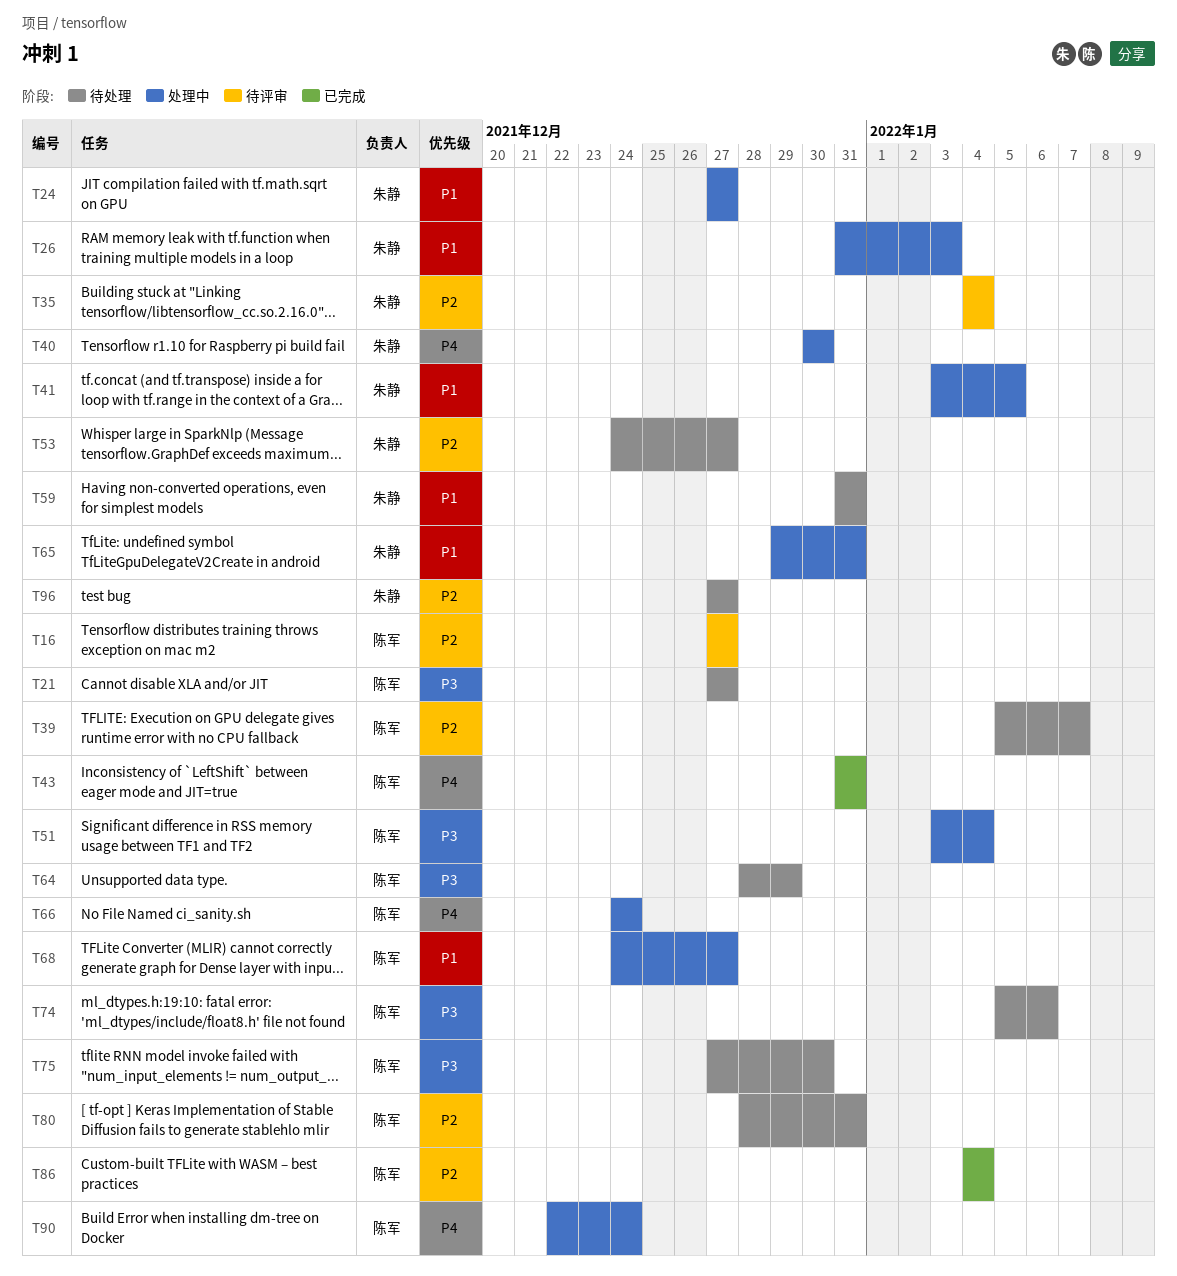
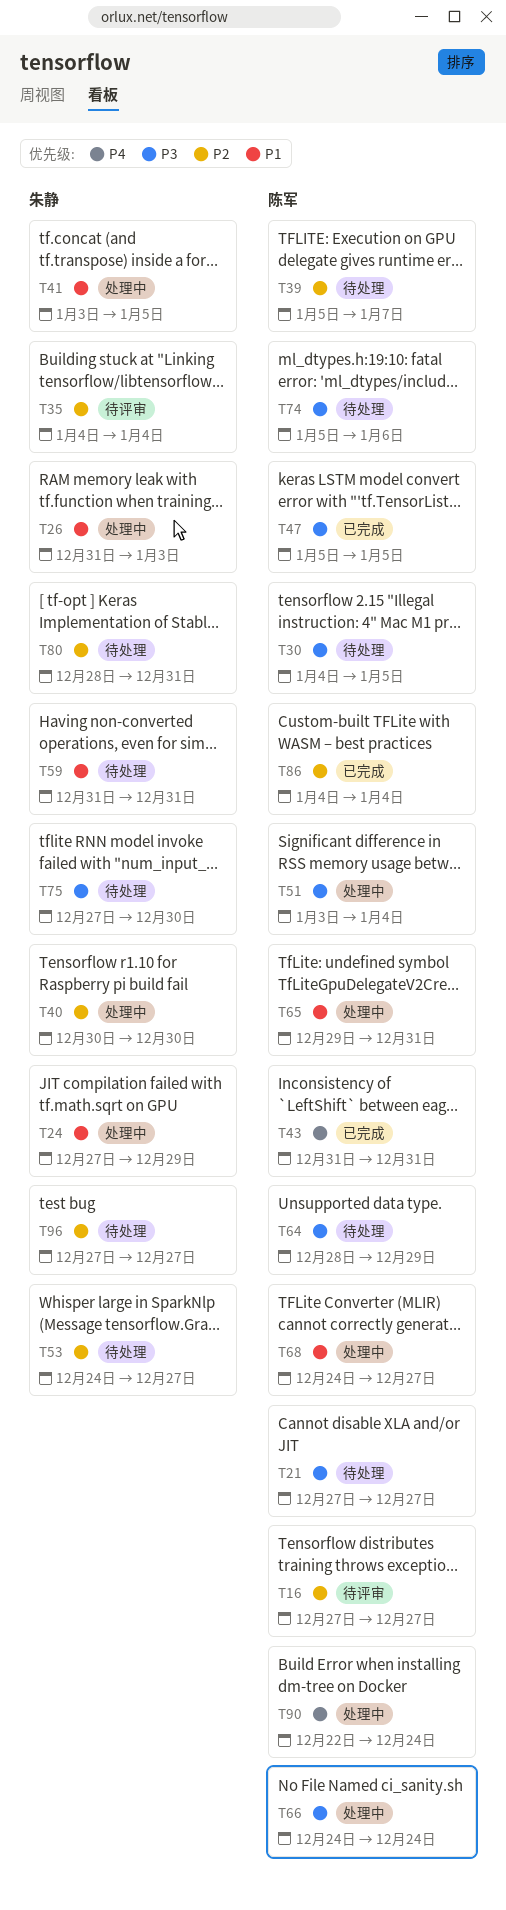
T24, due: Dec 27 -> Dec 29
T30: none -> present
T40, priority: P4 -> P2
T47: none -> present
T65, owner: 朱静 -> 陈军
T66, priority: P4 -> P3
T75, owner: 陈军 -> 朱静
T80, owner: 陈军 -> 朱静

